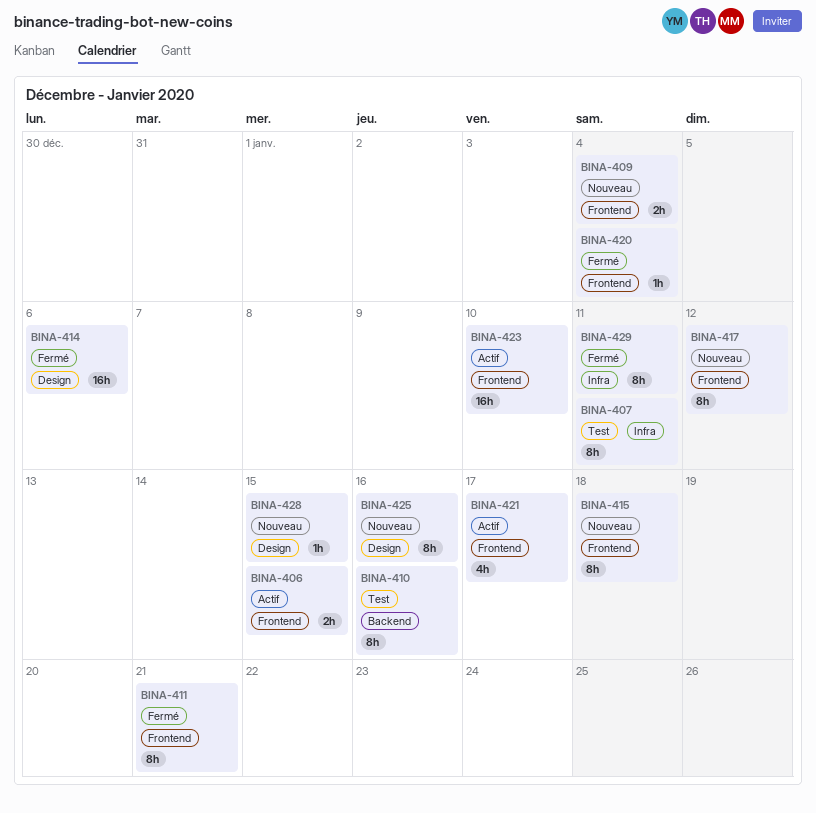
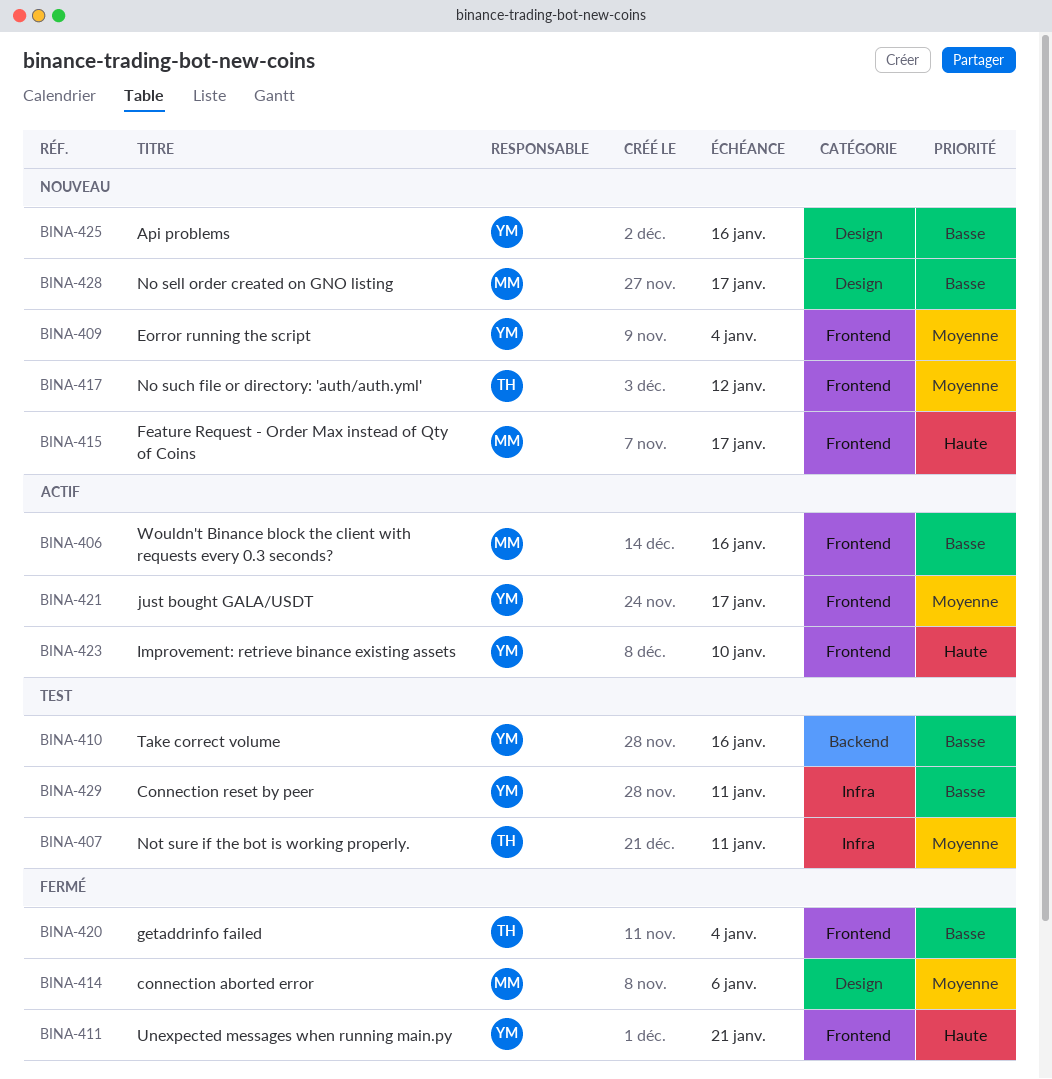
BINA-406, due: Jan 15 -> Jan 16
BINA-415, due: Jan 18 -> Jan 17
BINA-428, due: Jan 15 -> Jan 17
BINA-429, status: Fermé -> Test

